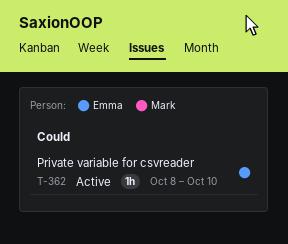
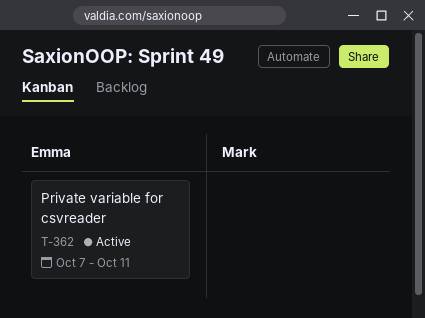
T-362, start: Oct 8 -> Oct 7
T-362, due: Oct 10 -> Oct 11

